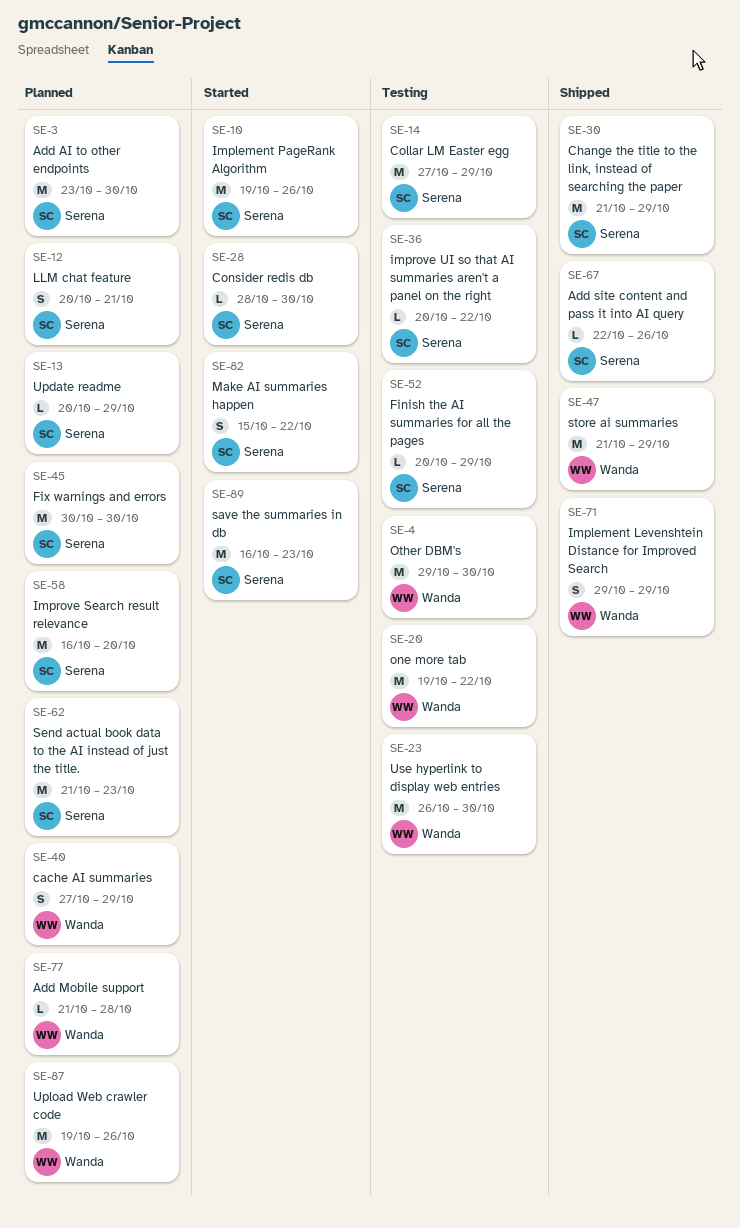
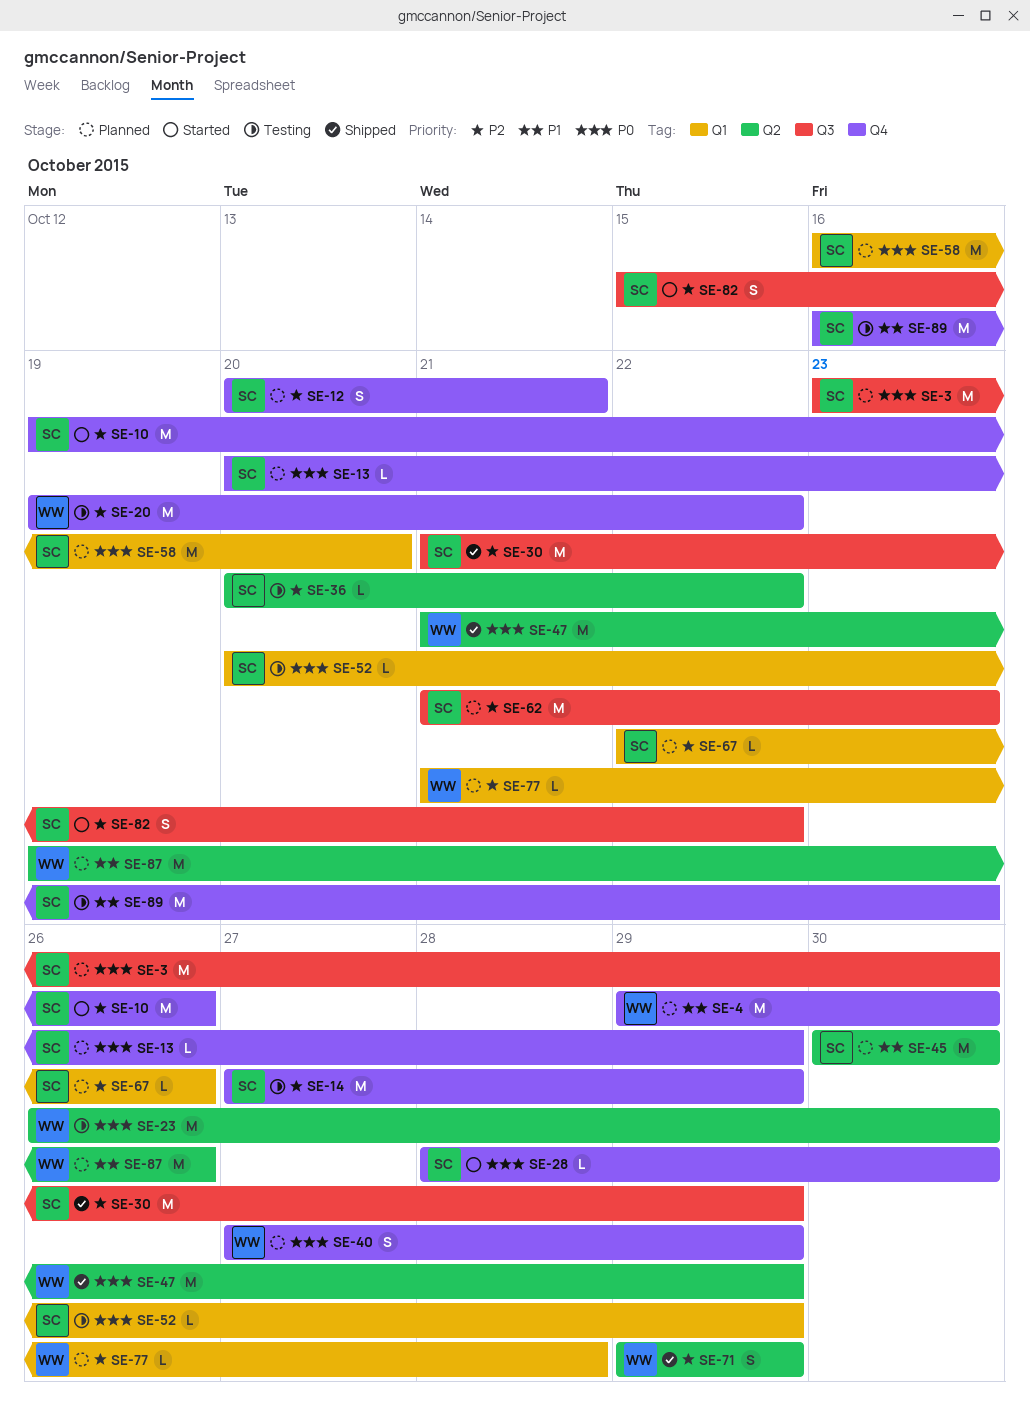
SE-4, status: Testing -> Planned
SE-67, status: Shipped -> Planned
SE-89, status: Started -> Testing

